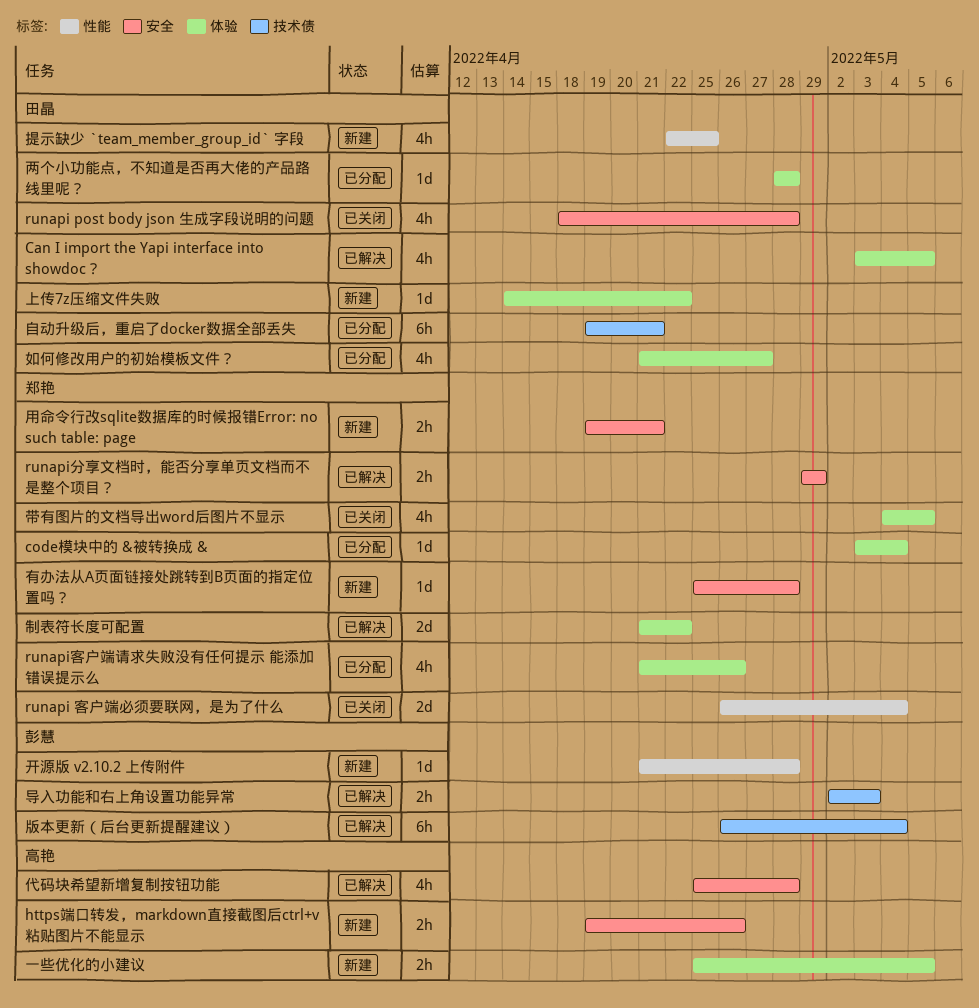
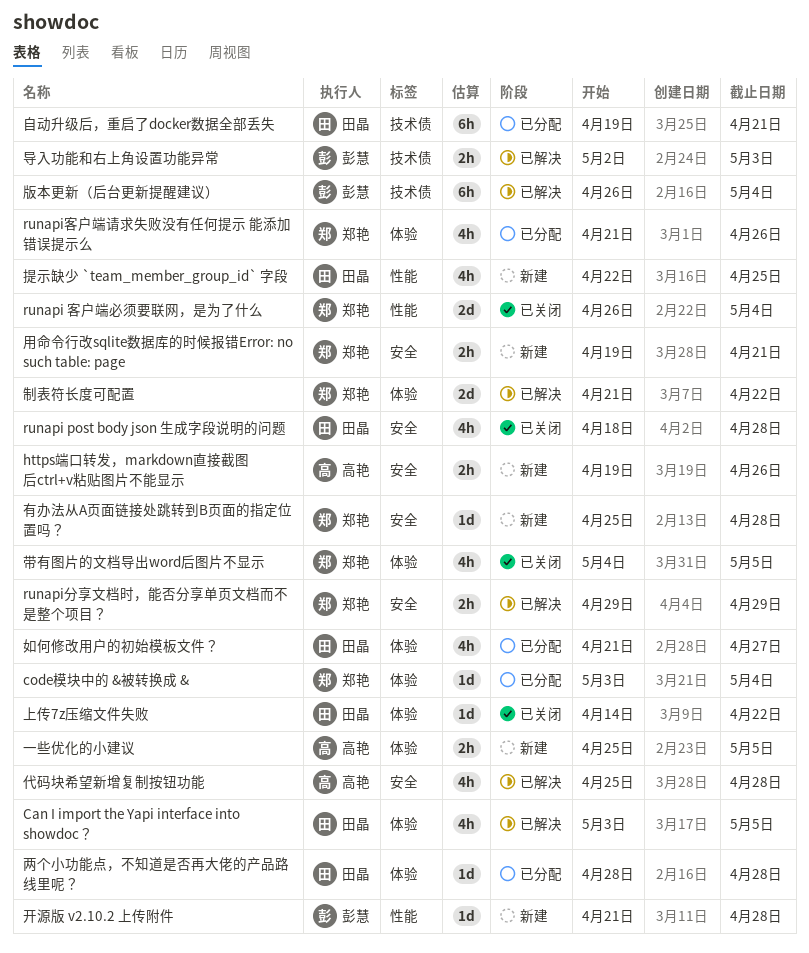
上传7z压缩文件失败, status: 新建 -> 已关闭

